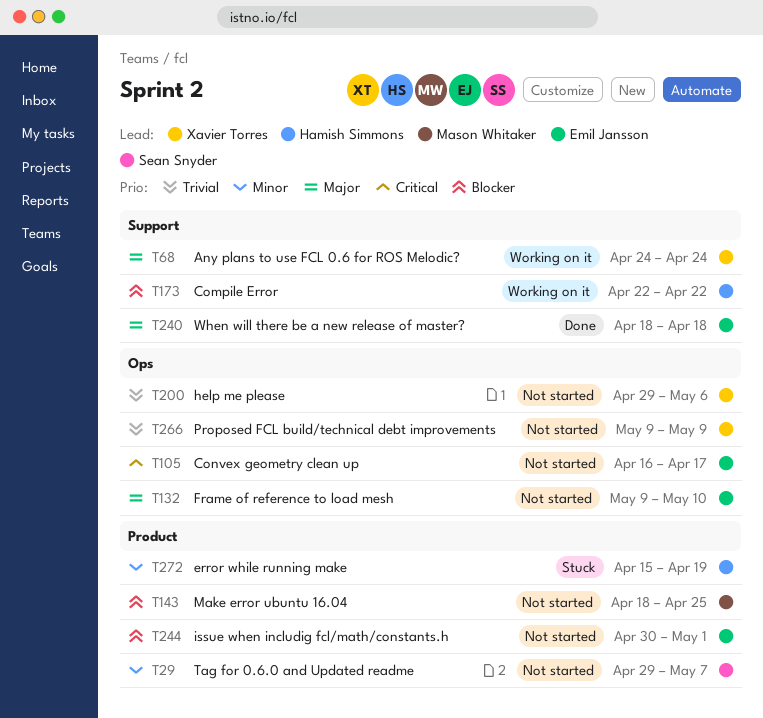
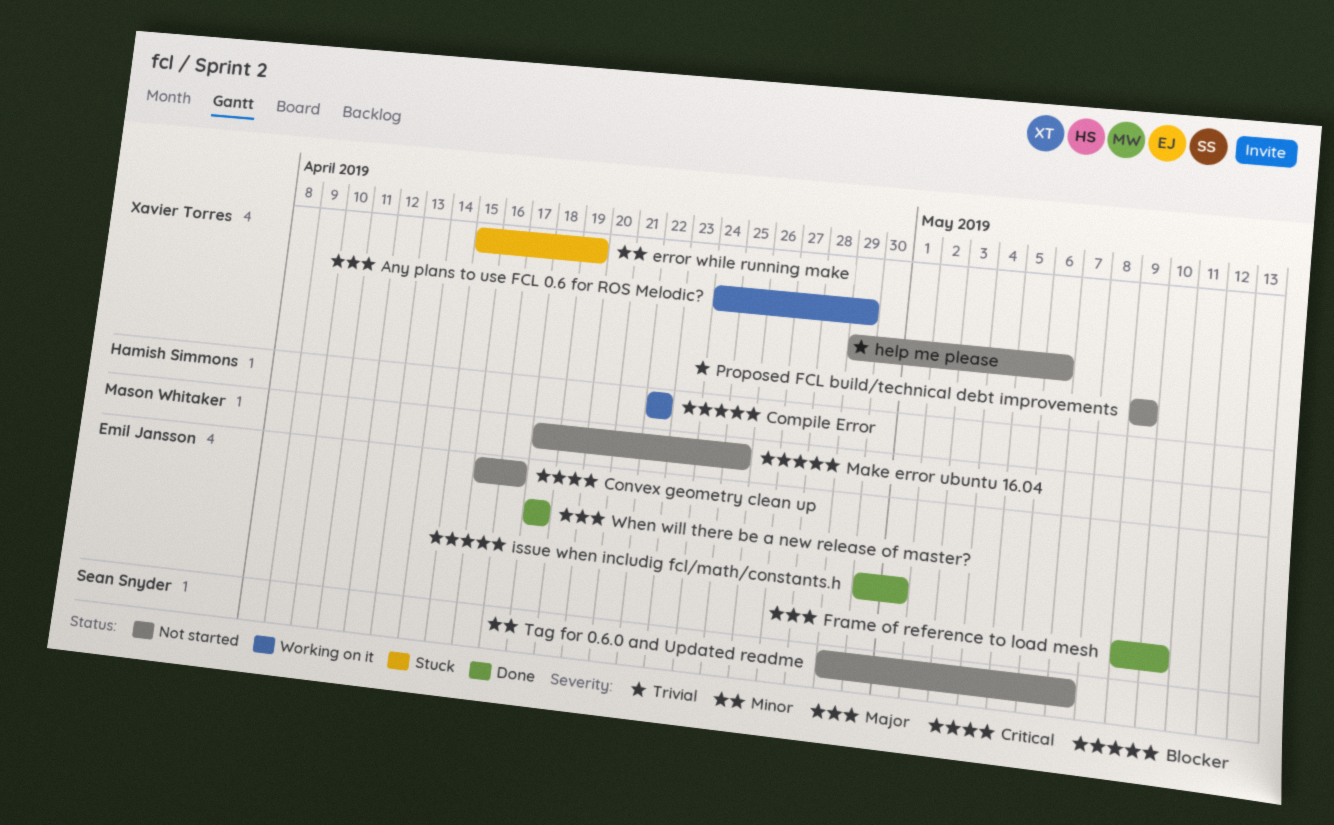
Any plans to use FCL 0.6 for ROS Melodic?, due: Apr 24 -> Apr 29
error while running make, owner: Hamish Simmons -> Xavier Torres
Frame of reference to load mesh, status: Not started -> Done
issue when includig fcl/math/constants.h, status: Not started -> Done

